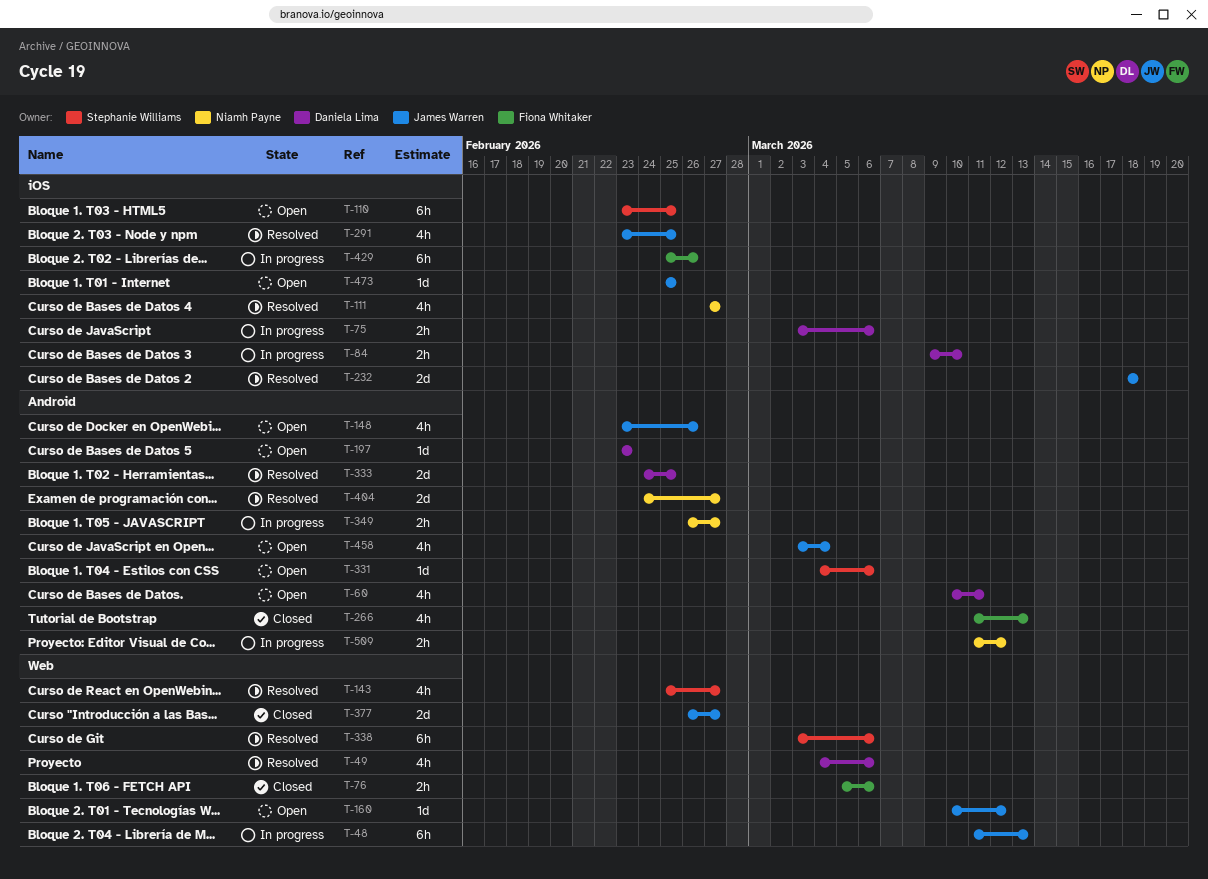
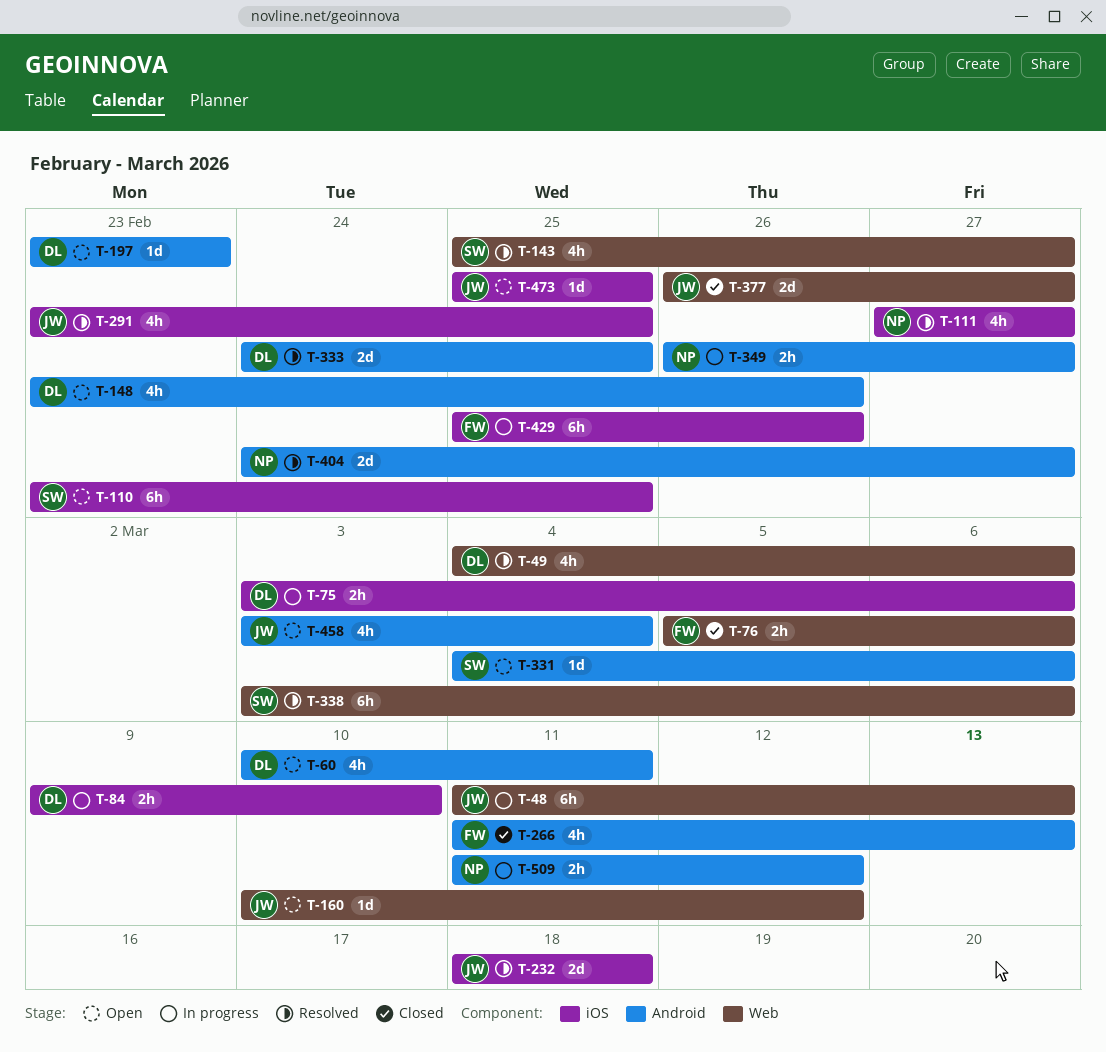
T-148, owner: James Warren -> Daniela Lima

